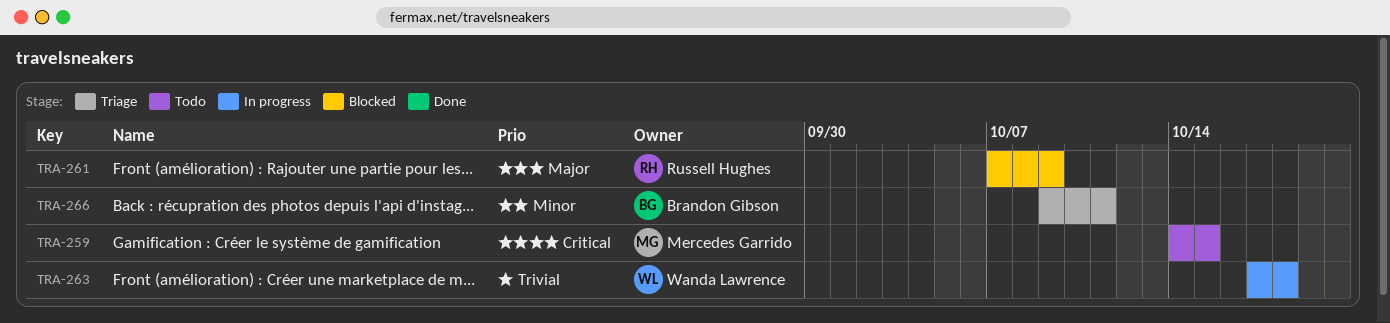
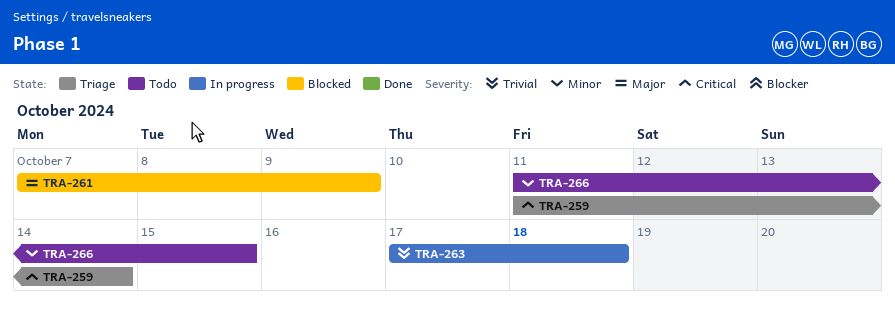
TRA-259, status: Todo -> Triage
TRA-259, start: Oct 14 -> Oct 11
TRA-259, due: Oct 15 -> Oct 14
TRA-266, status: Triage -> Todo
TRA-266, start: Oct 9 -> Oct 11
TRA-266, due: Oct 11 -> Oct 15

